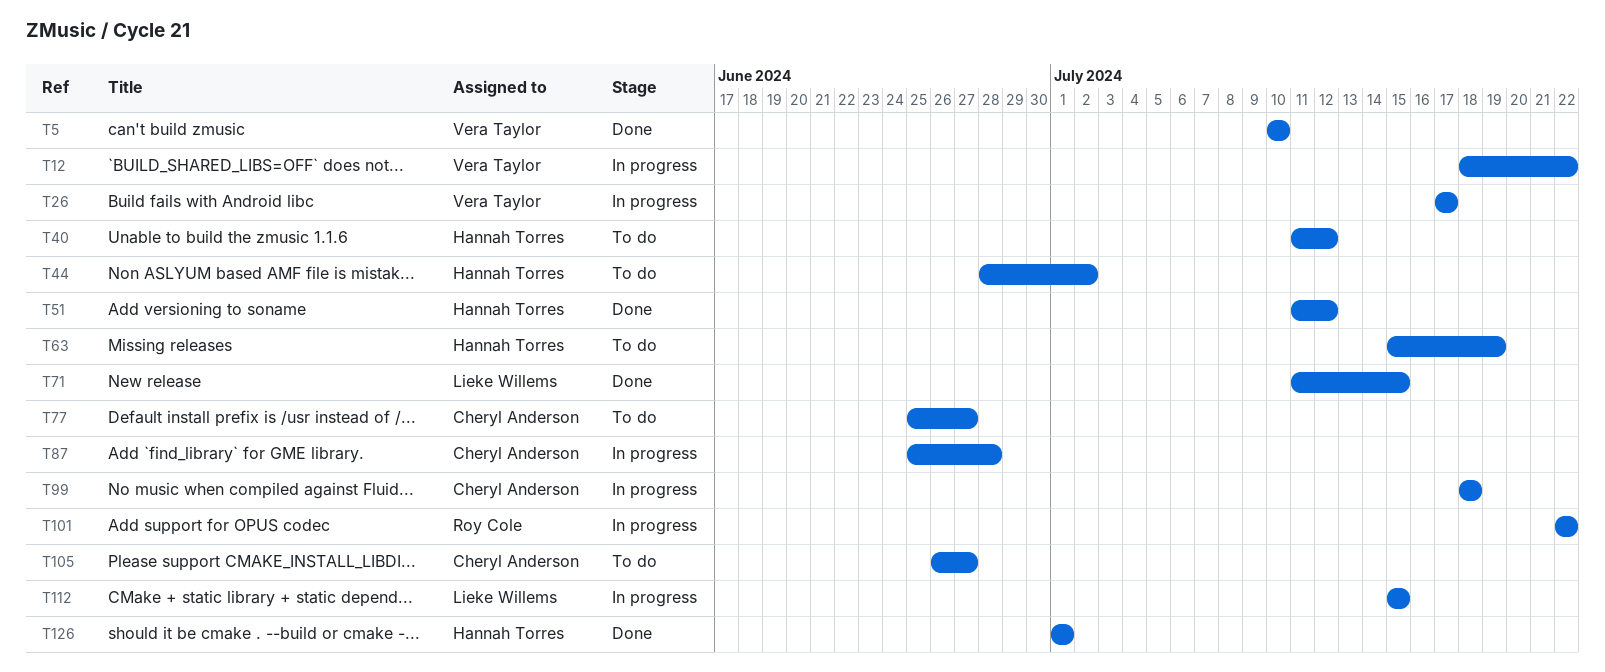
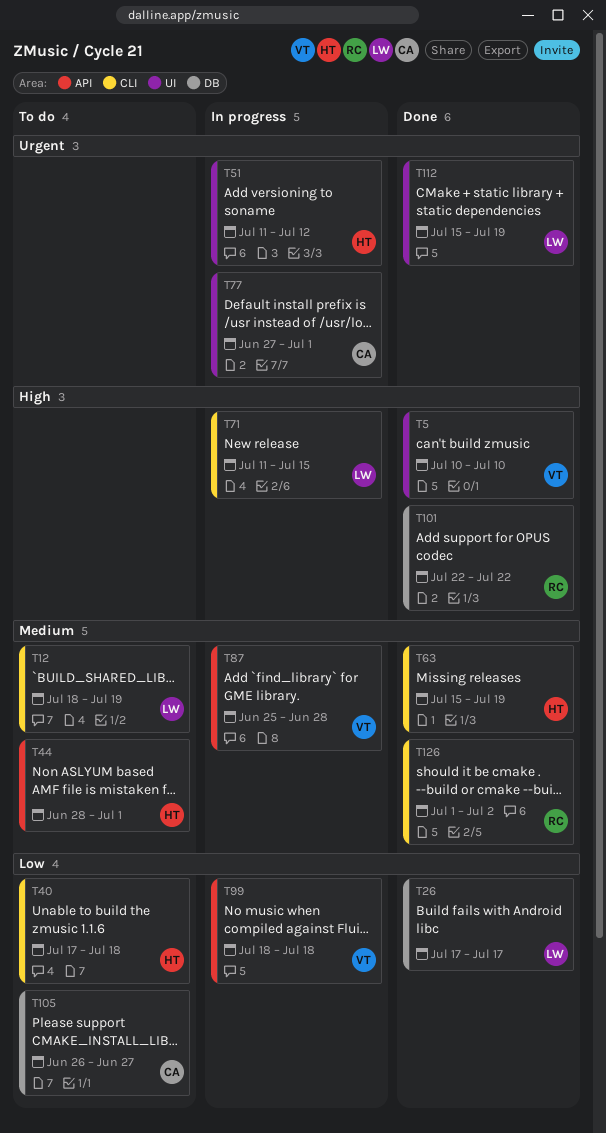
T12, status: In progress -> To do
T12, owner: Vera Taylor -> Lieke Willems
T12, due: Jul 22 -> Jul 19
T26, status: In progress -> Done
T26, owner: Vera Taylor -> Lieke Willems
T40, start: Jul 11 -> Jul 17
T40, due: Jul 12 -> Jul 18
T44, due: Jul 2 -> Jul 1
T51, status: Done -> In progress
T63, status: To do -> Done
T71, status: Done -> In progress
T77, status: To do -> In progress
T77, start: Jun 25 -> Jun 27
T77, due: Jun 27 -> Jul 1
T87, owner: Cheryl Anderson -> Vera Taylor
T99, owner: Cheryl Anderson -> Vera Taylor
T101, status: In progress -> Done
T112, status: In progress -> Done
T112, due: Jul 15 -> Jul 19
T126, owner: Hannah Torres -> Roy Cole
T126, due: Jul 1 -> Jul 2

